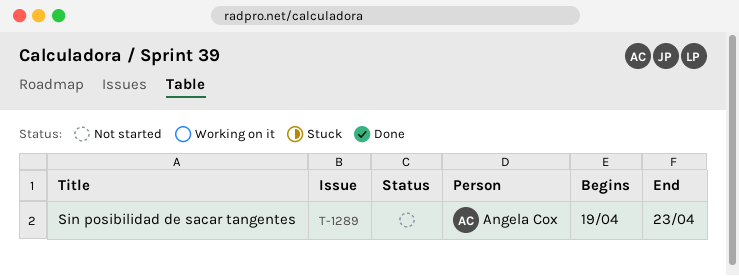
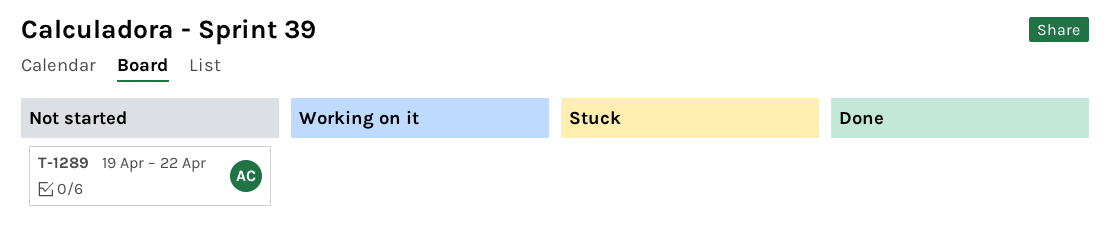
T-1289, due: Apr 23 -> Apr 22

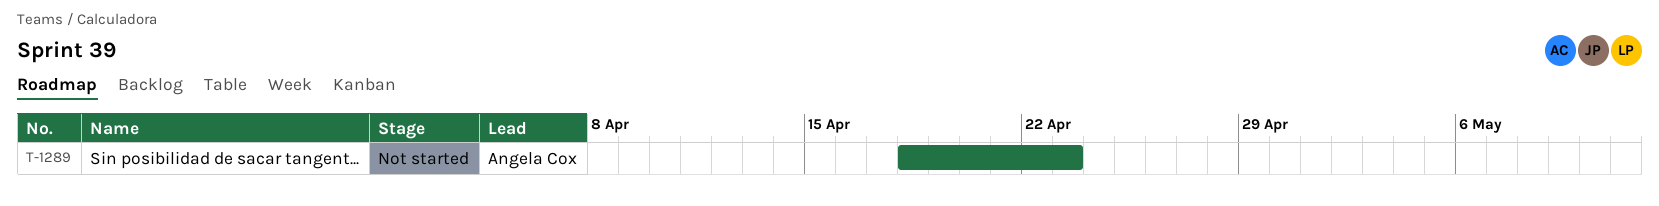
T-1289, start: Apr 19 -> Apr 18
T-1289, due: Apr 22 -> Apr 23

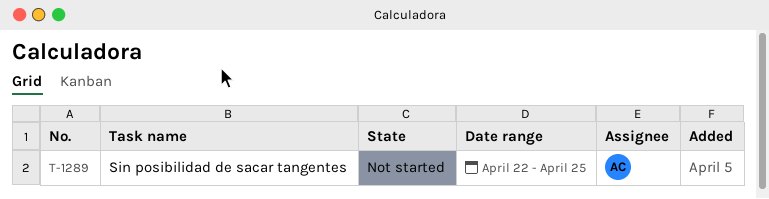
T-1289, start: Apr 18 -> Apr 22
T-1289, due: Apr 23 -> Apr 25

